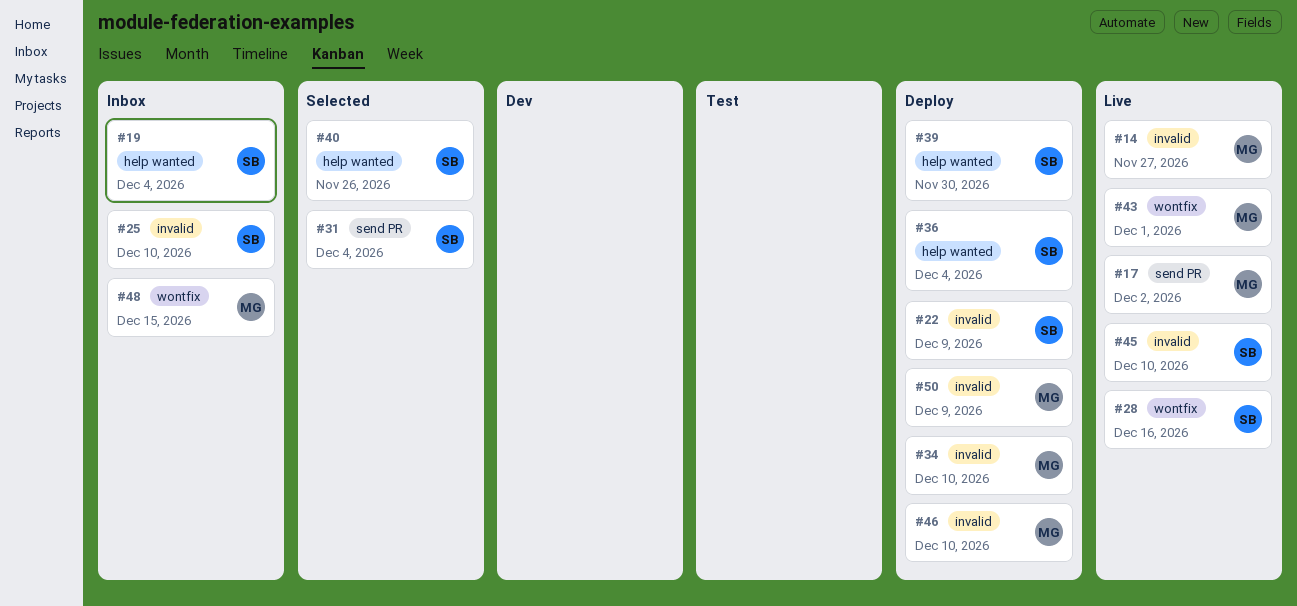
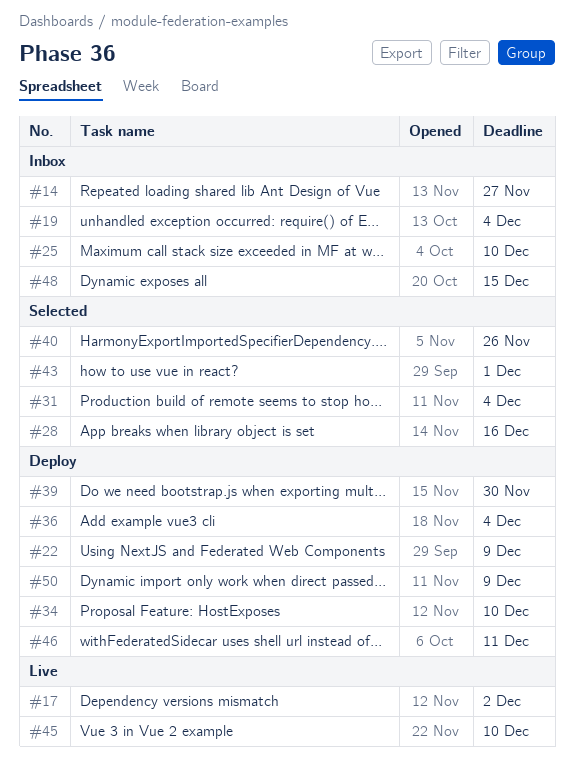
#14, status: Live -> Inbox
#28, status: Live -> Selected
#43, status: Live -> Selected
#46, due: Dec 10 -> Dec 11

